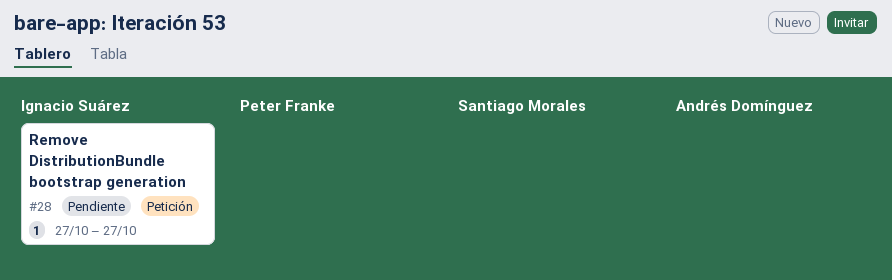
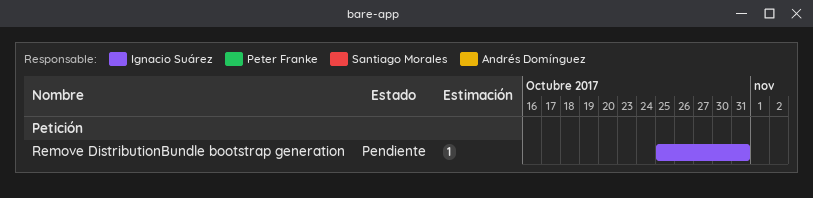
Remove DistributionBundle bootstrap generation, start: Oct 27 -> Oct 25
Remove DistributionBundle bootstrap generation, due: Oct 27 -> Oct 31

